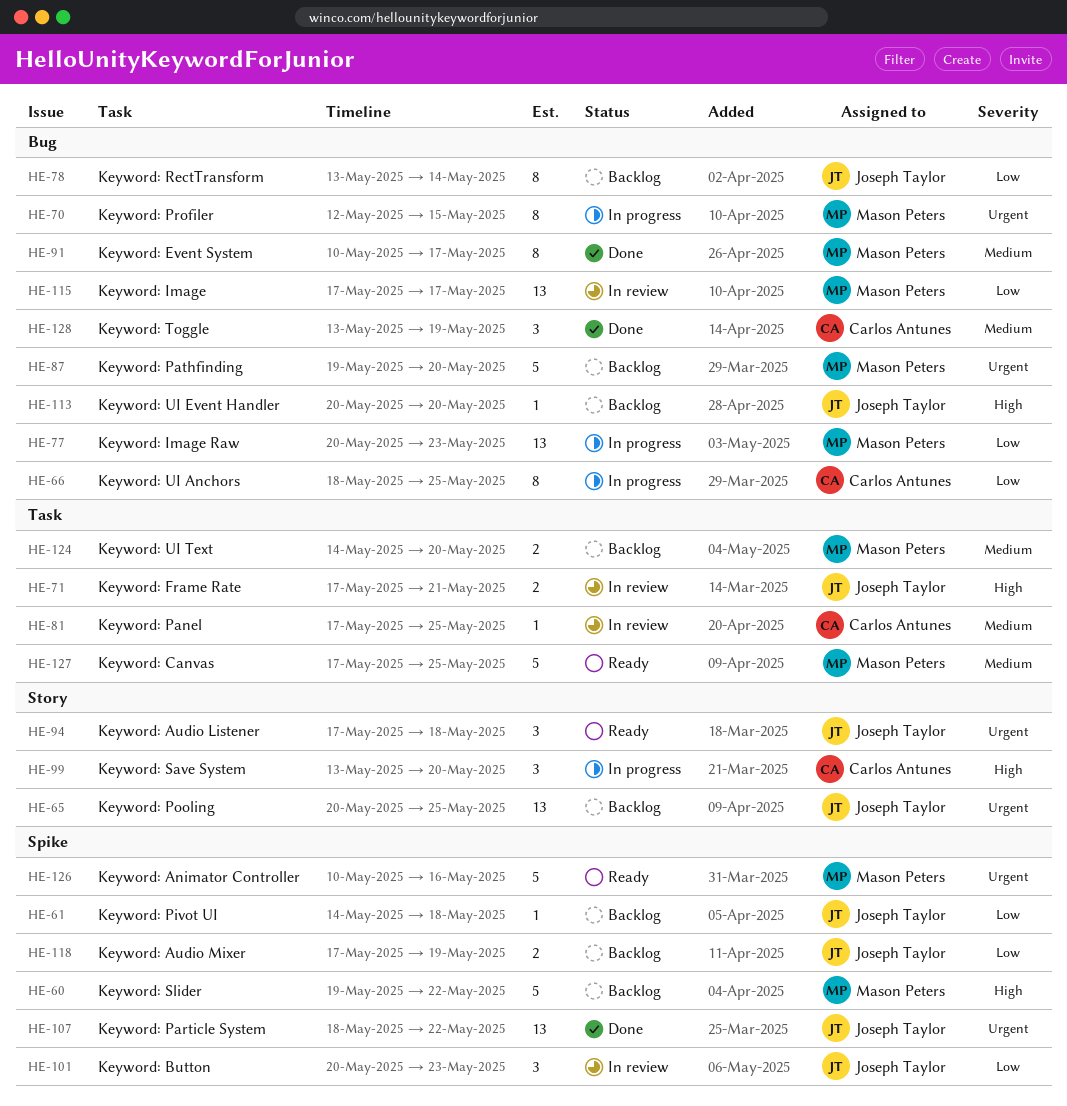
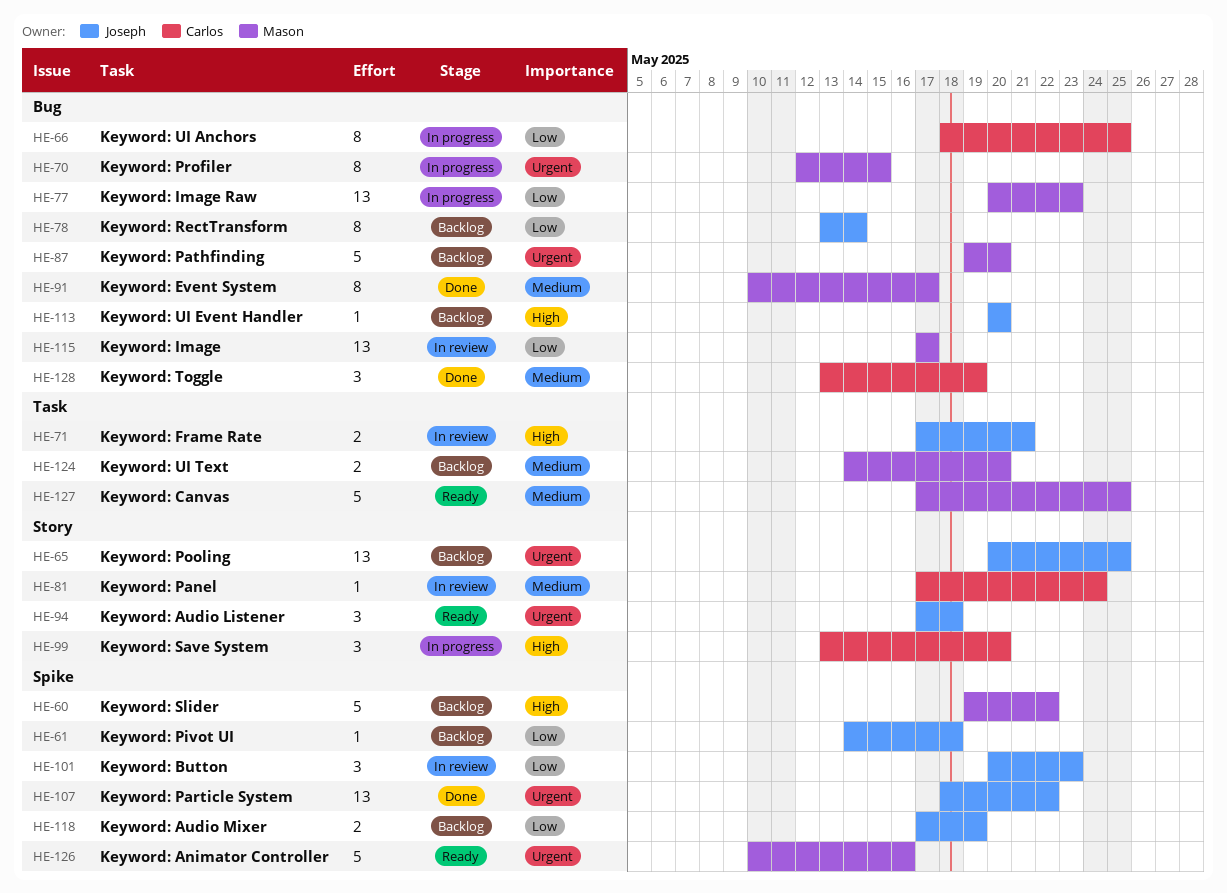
HE-81, label: Task -> Story
HE-81, due: May 25 -> May 24

